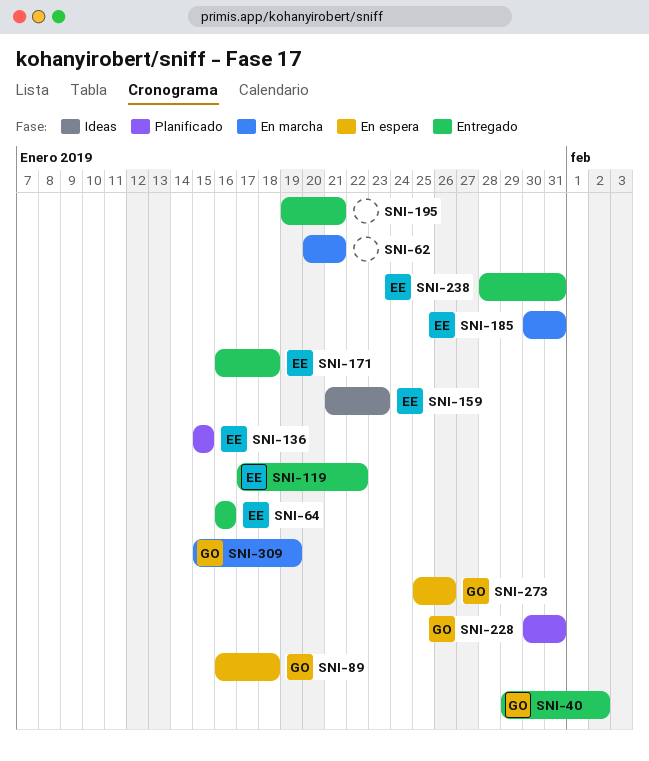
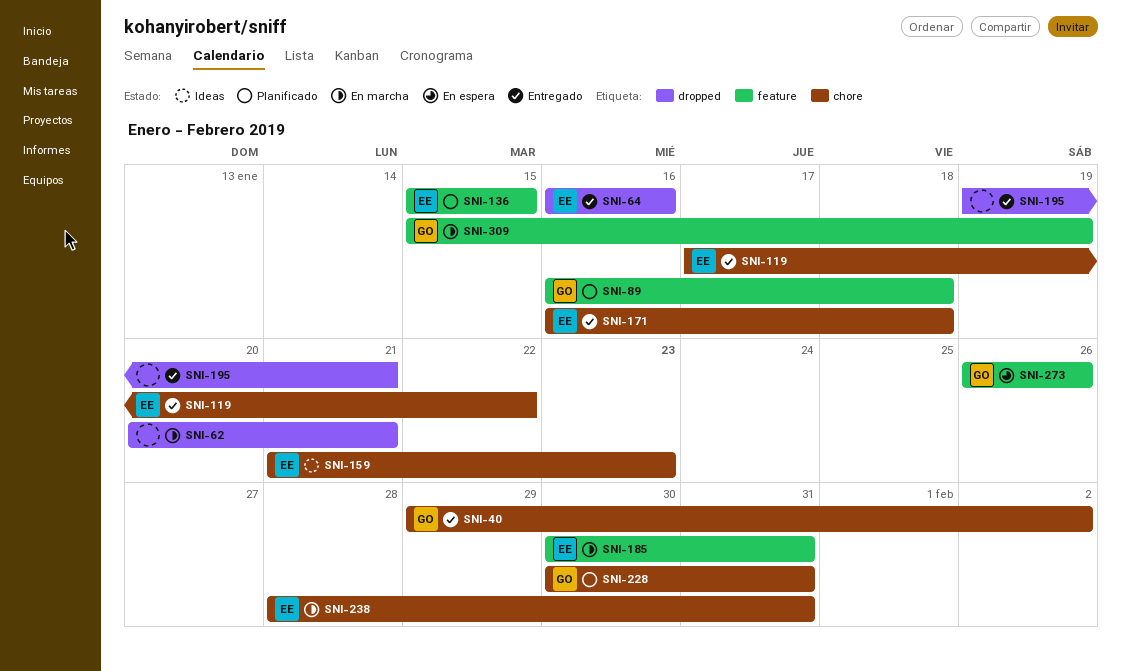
SNI-89, status: En espera -> Planificado
SNI-238, status: Entregado -> En marcha
SNI-273, start: Jan 25 -> Jan 26

